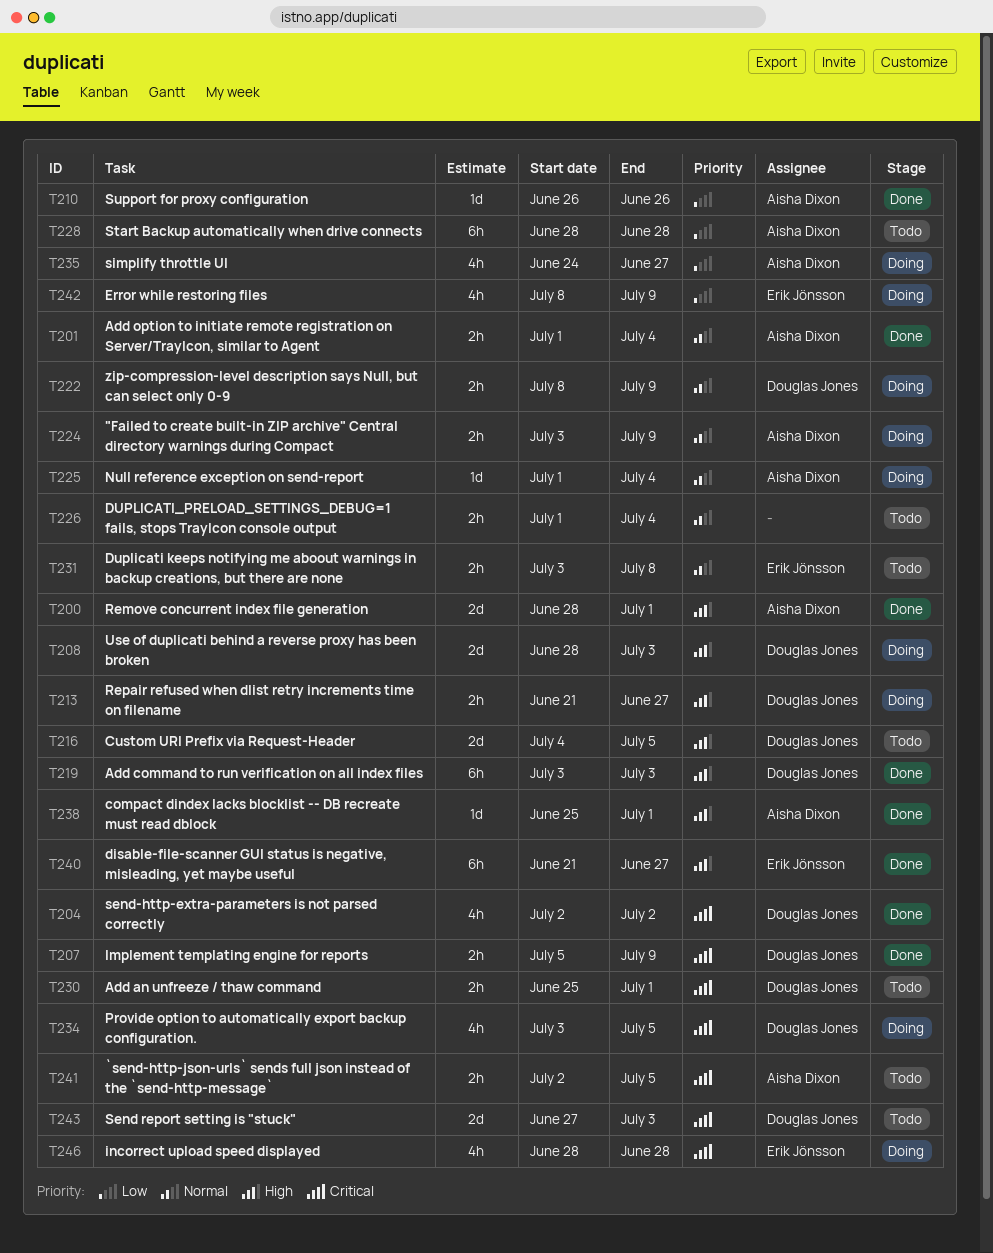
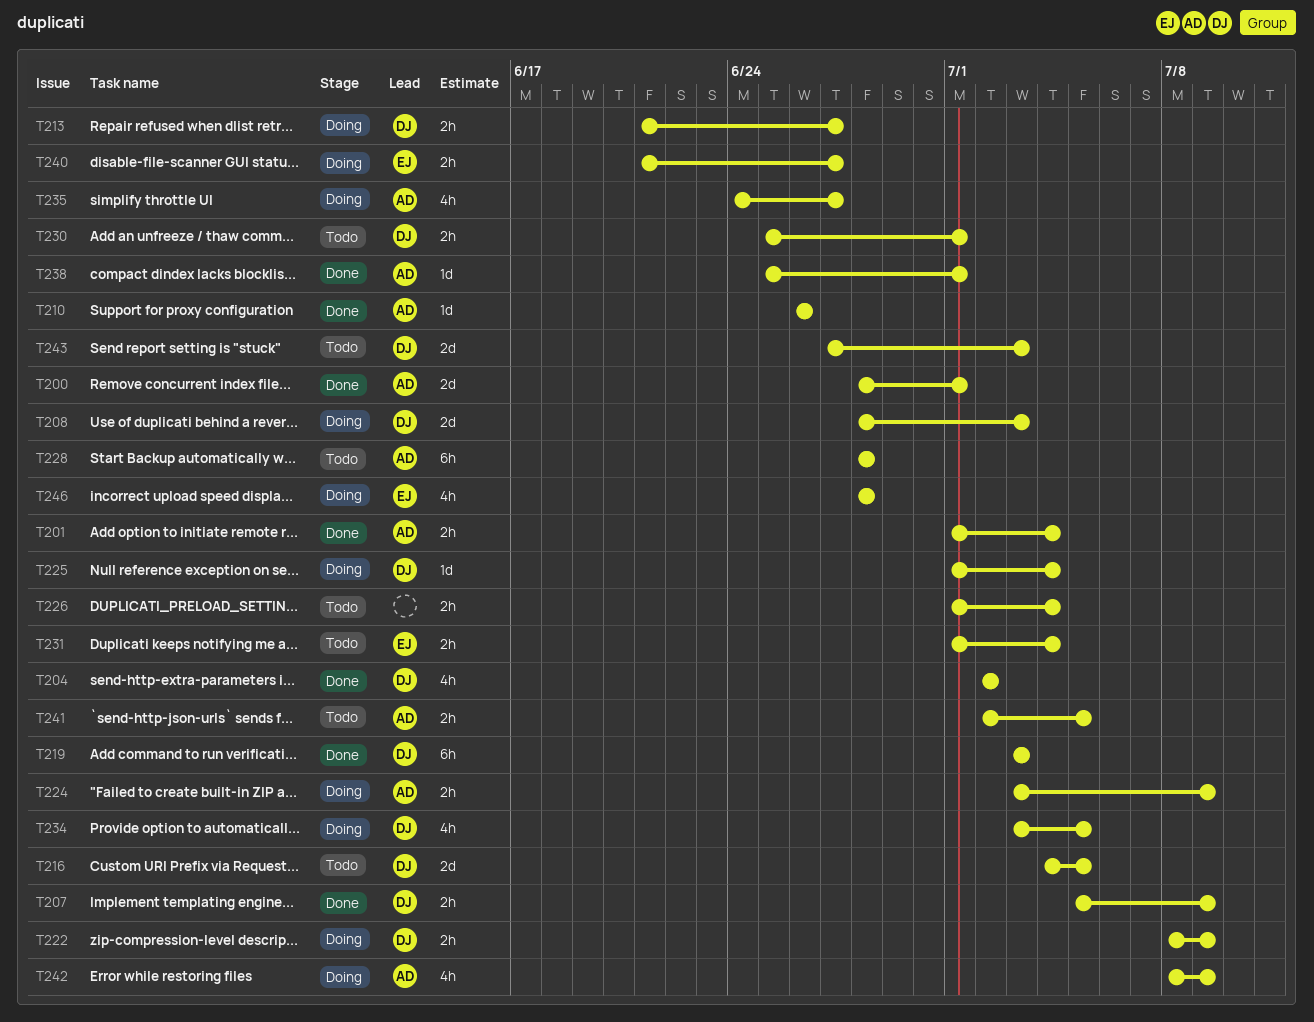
T225, owner: Aisha Dixon -> Douglas Jones
T231, start: Jul 3 -> Jul 1
T231, due: Jul 8 -> Jul 4
T240, status: Done -> Doing
T240, estimate: 6h -> 2h
T242, owner: Erik Jönsson -> Aisha Dixon

